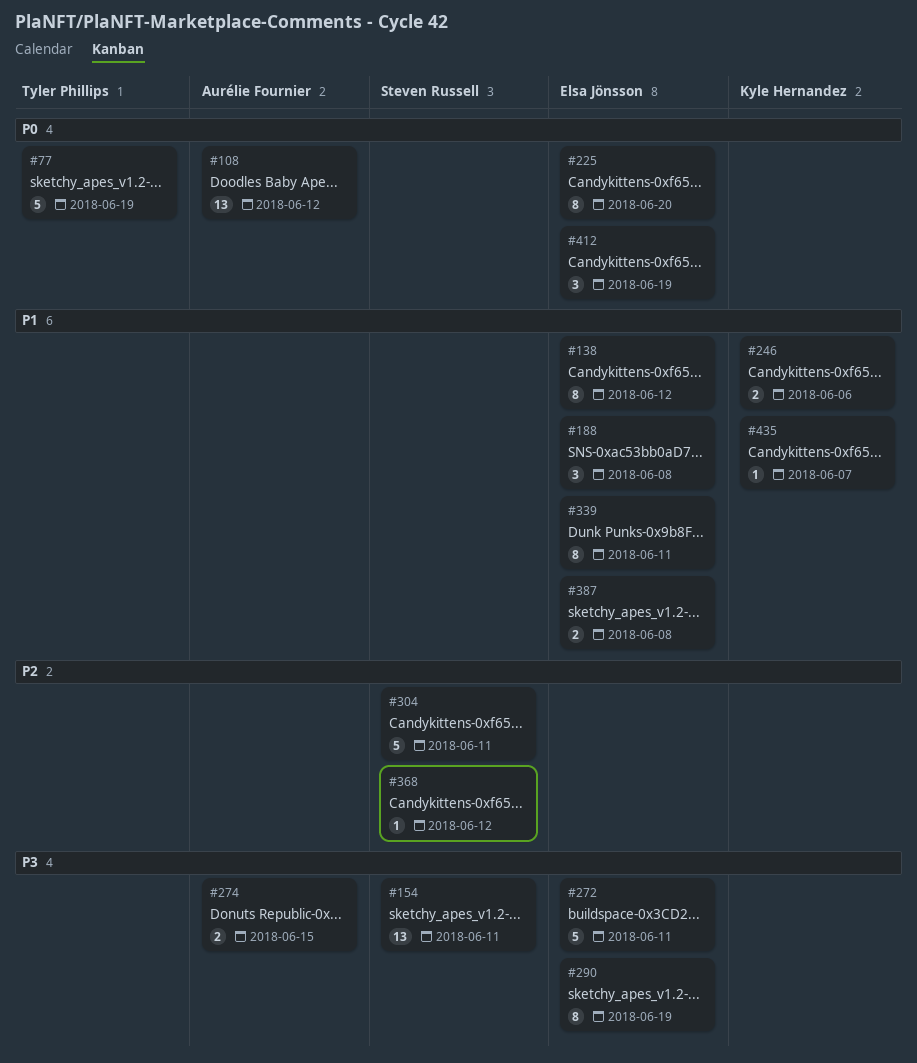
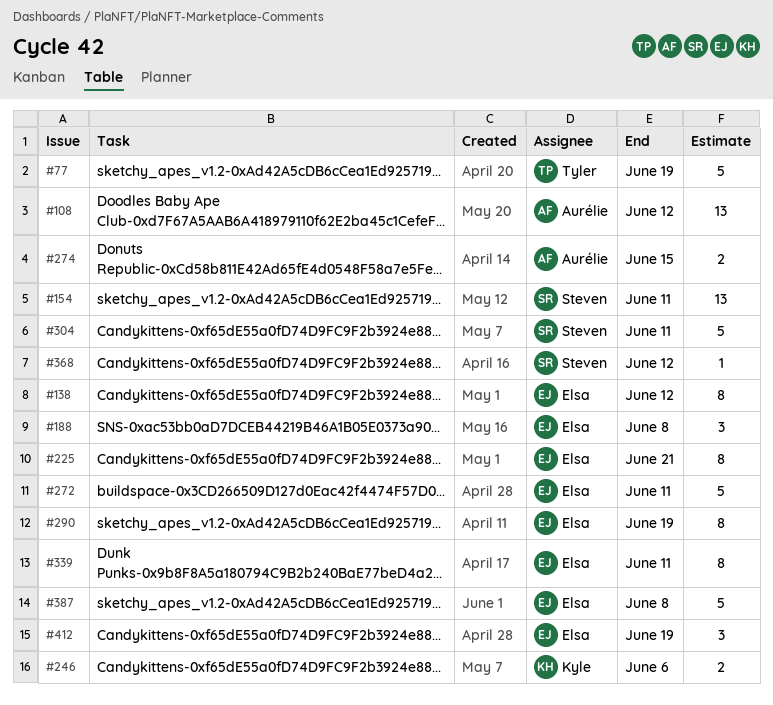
#225, due: Jun 20 -> Jun 21
#387, estimate: 2 -> 5
#435: present -> none

